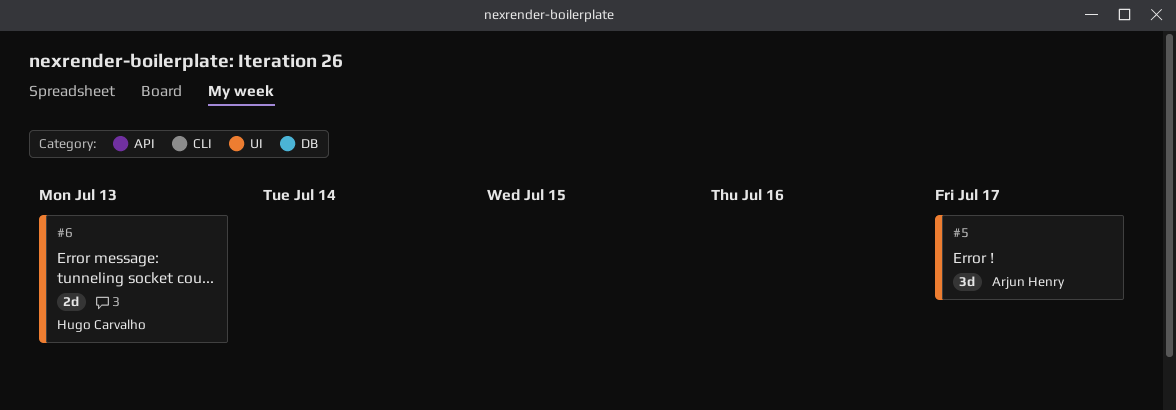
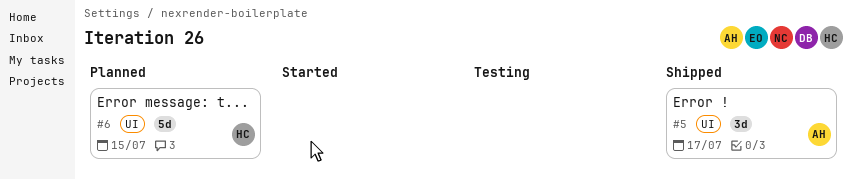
#6, estimate: 2d -> 5d
#6, due: Jul 13 -> Jul 15

